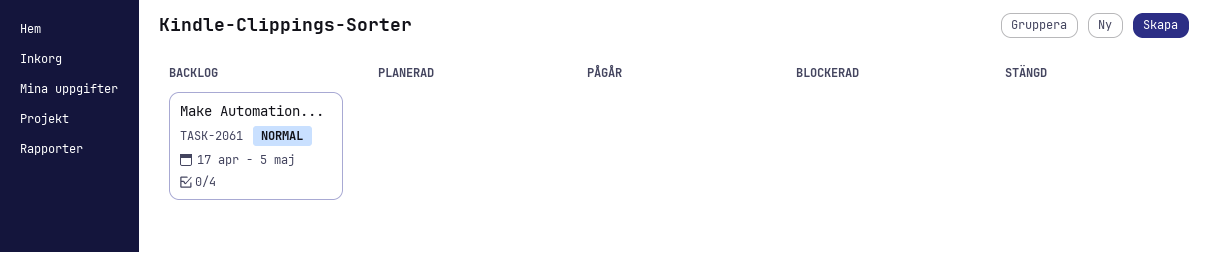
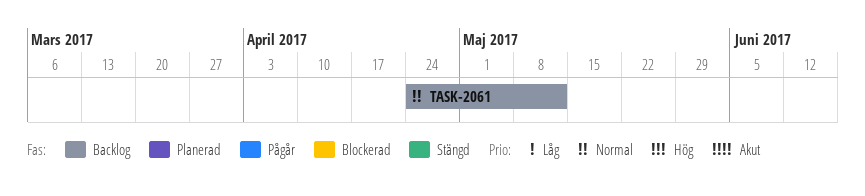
TASK-2061, start: Apr 17 -> Apr 24
TASK-2061, due: May 5 -> May 12

